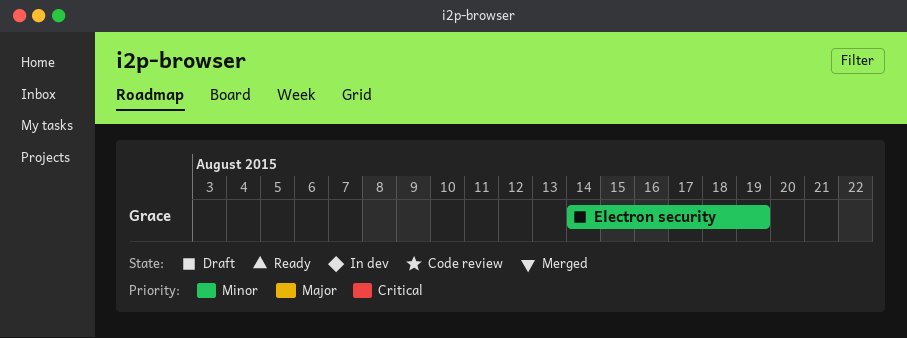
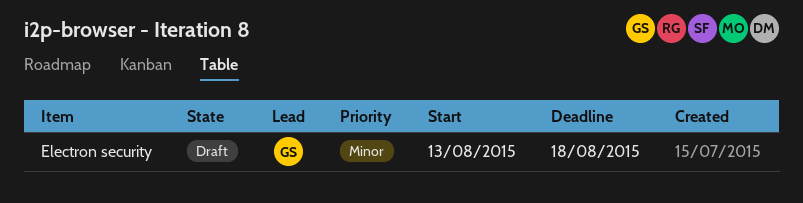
Electron security, start: Aug 14 -> Aug 13
Electron security, due: Aug 19 -> Aug 18

